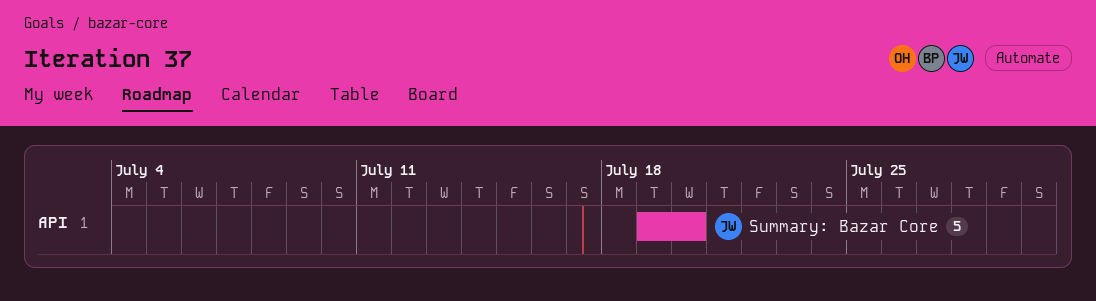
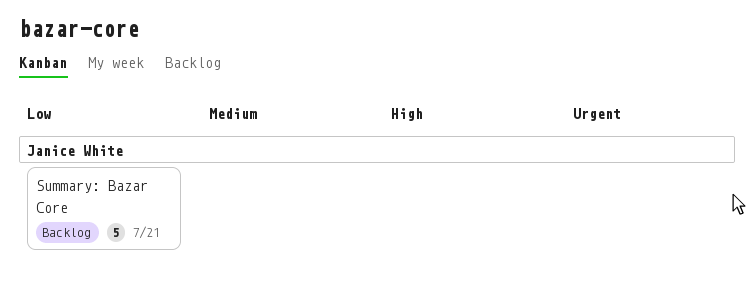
Summary: Bazar Core, due: Jul 20 -> Jul 21

